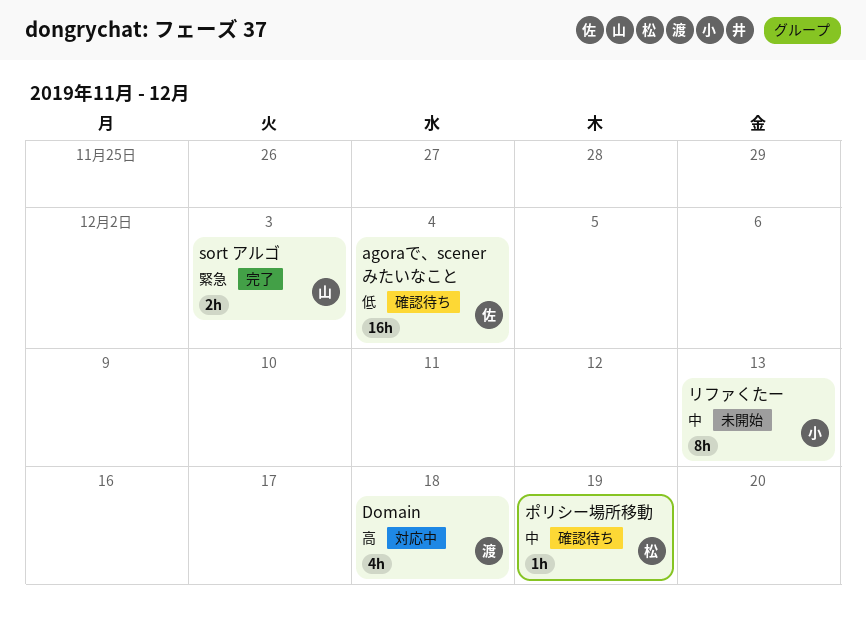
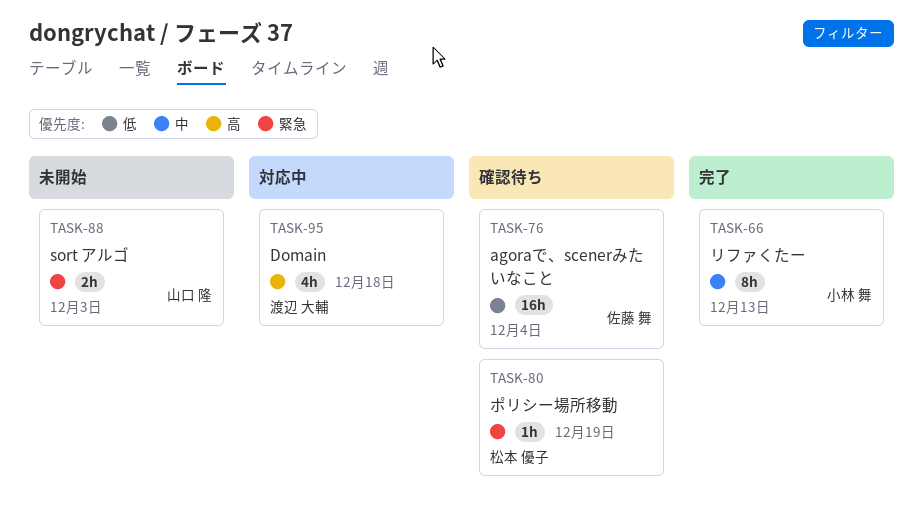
sort アルゴ, status: 完了 -> 未開始
ポリシー場所移動, priority: 中 -> 緊急
リファくたー, status: 未開始 -> 完了

